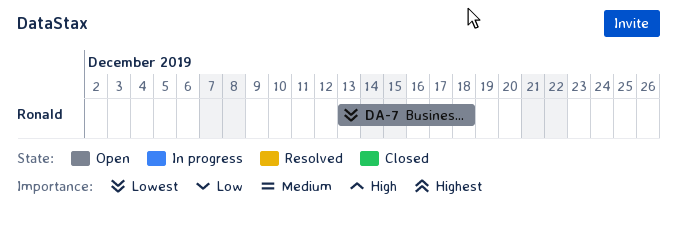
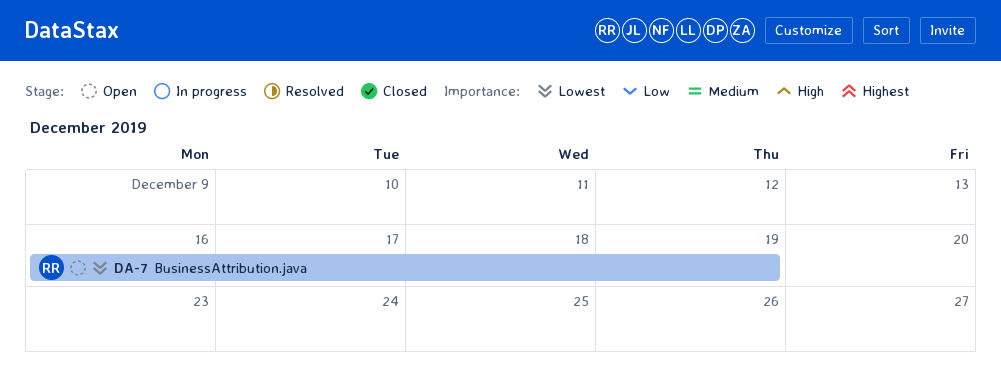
DA-7, start: Dec 13 -> Dec 16
DA-7, due: Dec 18 -> Dec 19

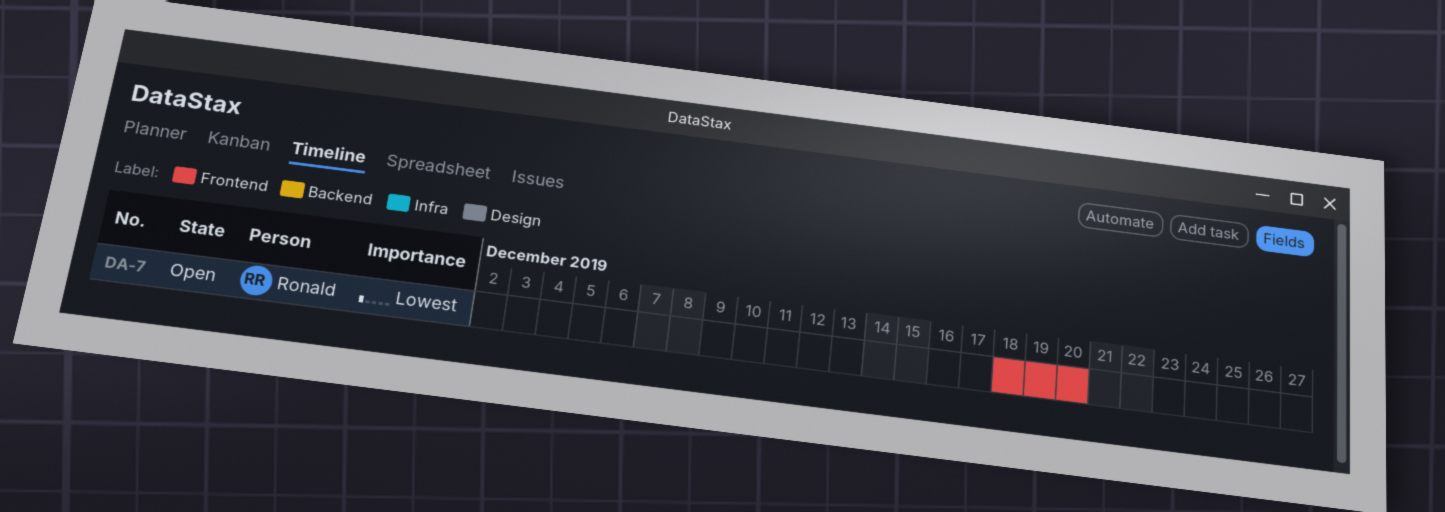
DA-7, start: Dec 16 -> Dec 18
DA-7, due: Dec 19 -> Dec 20

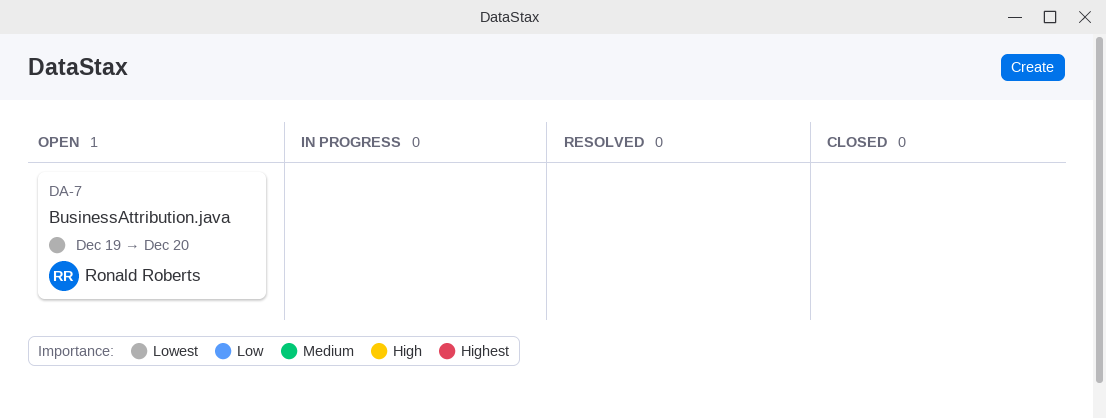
DA-7, start: Dec 18 -> Dec 19

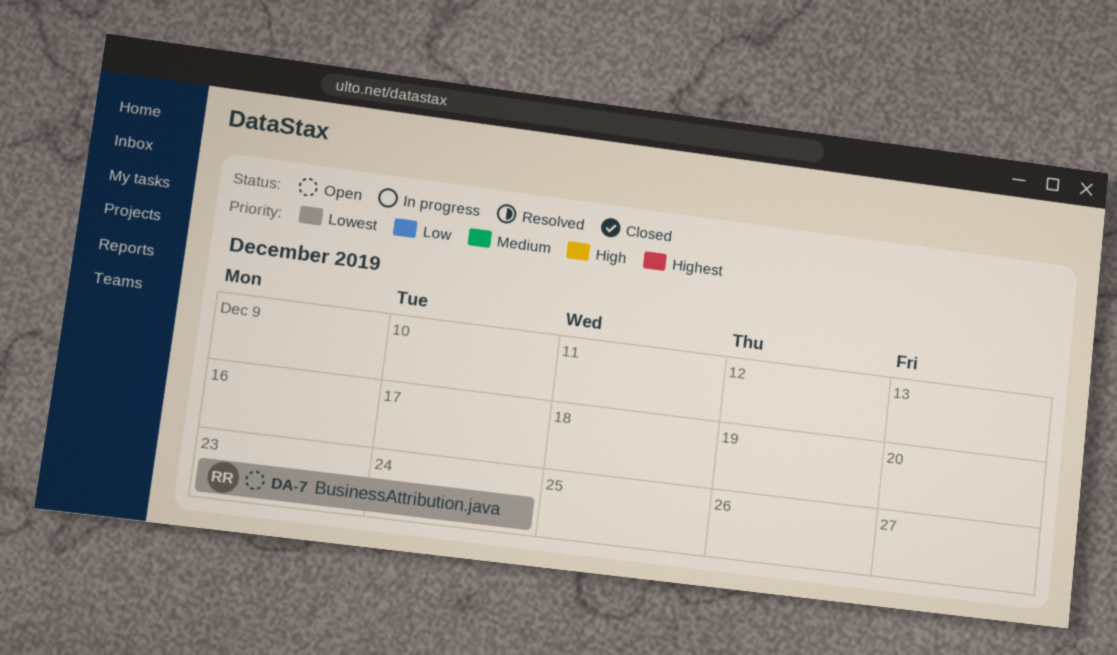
DA-7, start: Dec 19 -> Dec 23
DA-7, due: Dec 20 -> Dec 24

